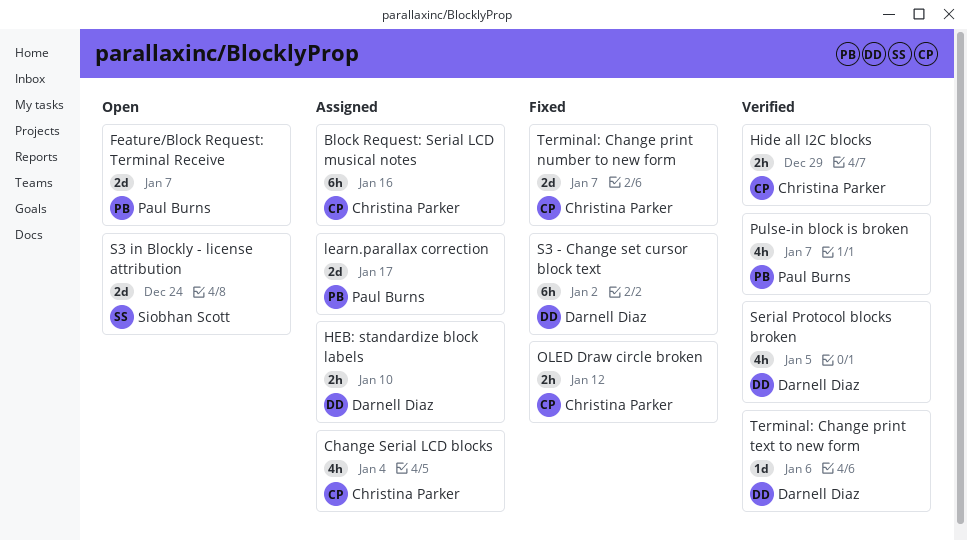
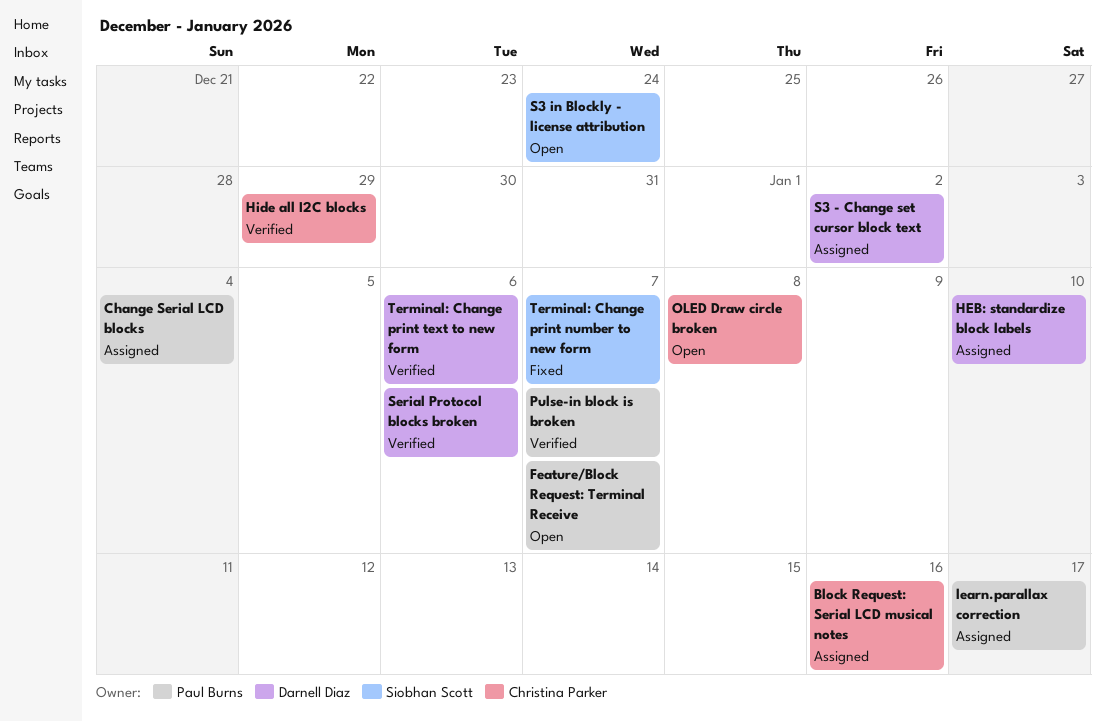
Change Serial LCD blocks, owner: Christina Parker -> Paul Burns
OLED Draw circle broken, status: Fixed -> Open
OLED Draw circle broken, due: Jan 12 -> Jan 8
S3 - Change set cursor block text, status: Fixed -> Assigned
Serial Protocol blocks broken, due: Jan 5 -> Jan 6
Terminal: Change print number to new form, owner: Christina Parker -> Siobhan Scott

